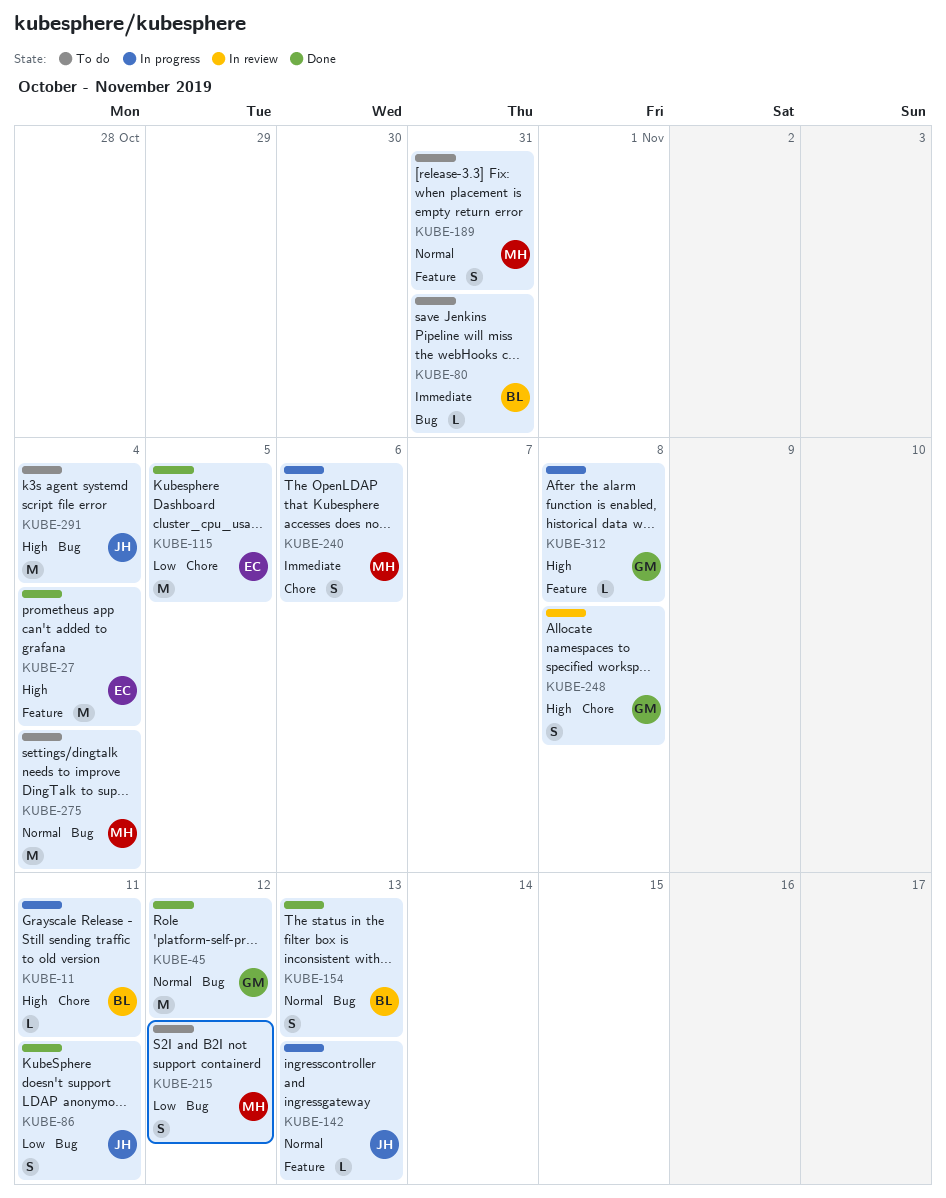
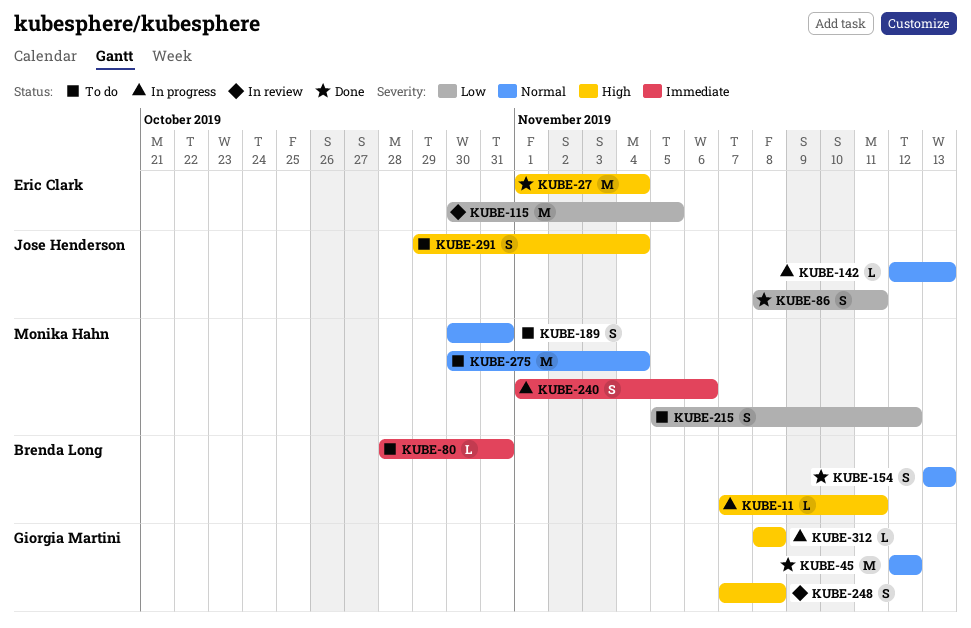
KUBE-115, status: Done -> In review
KUBE-291, estimate: M -> S

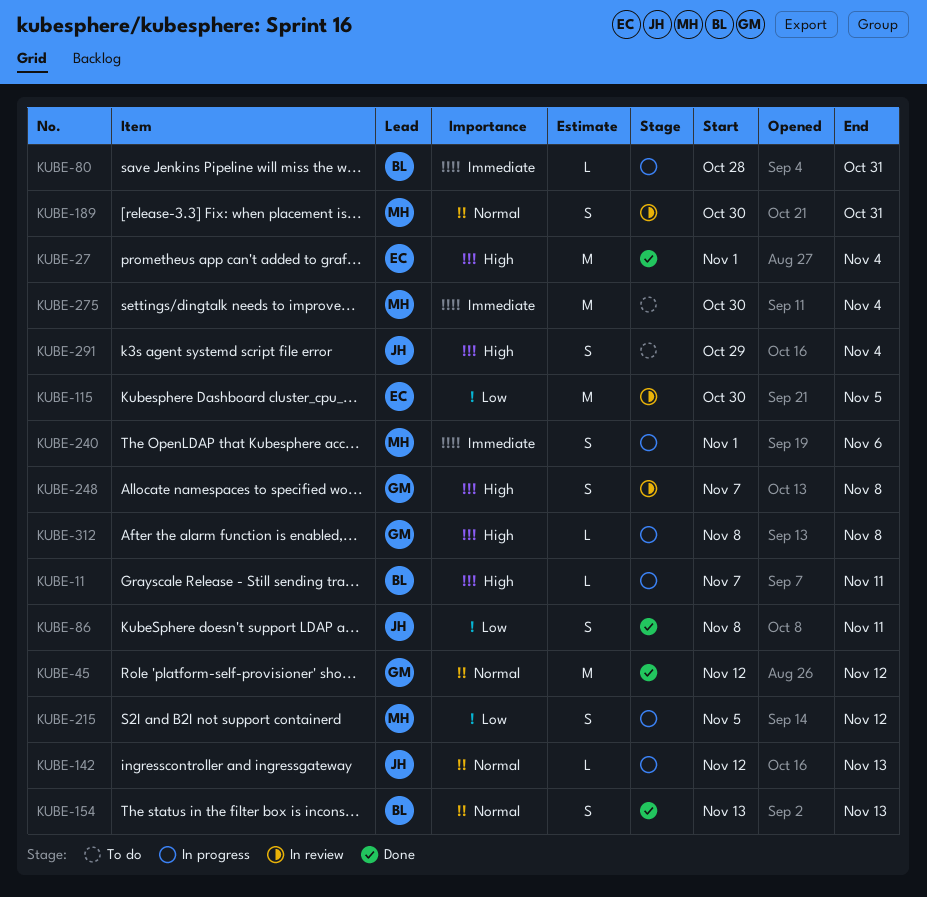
KUBE-80, status: To do -> In progress
KUBE-189, status: To do -> In review
KUBE-215, status: To do -> In progress
KUBE-275, priority: Normal -> Immediate

